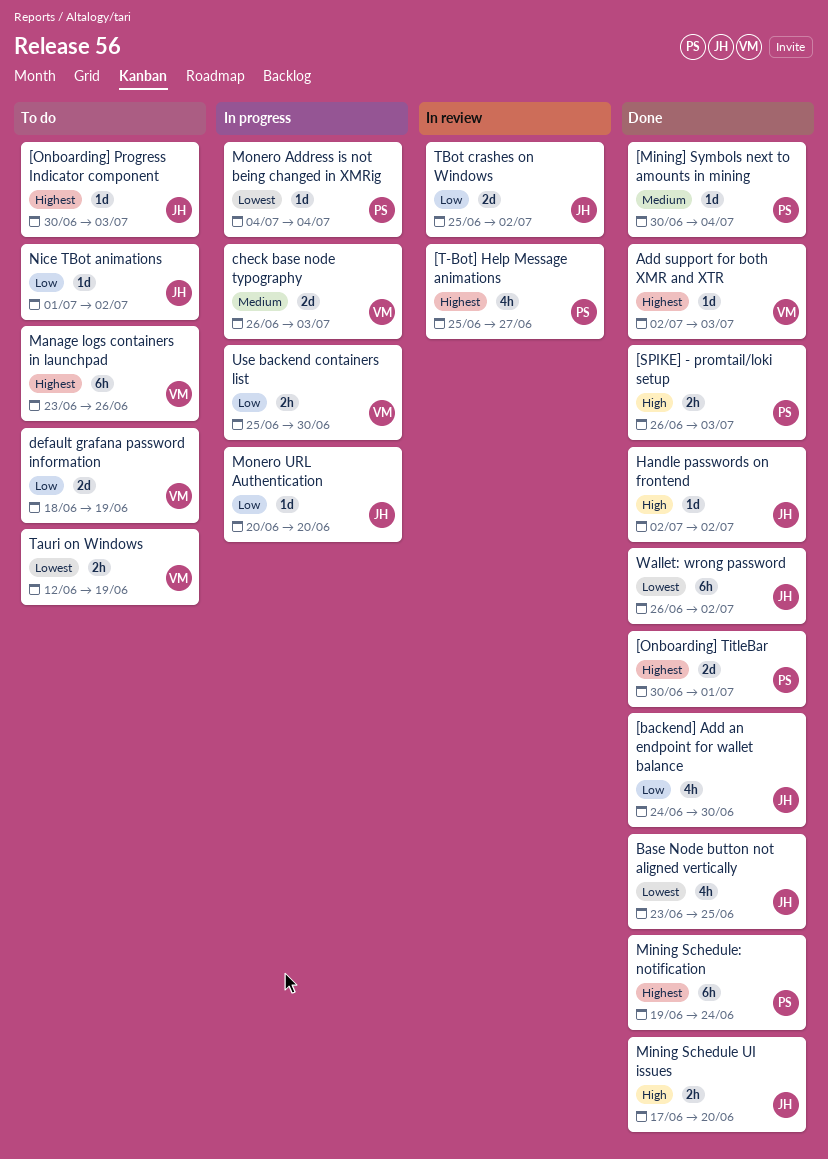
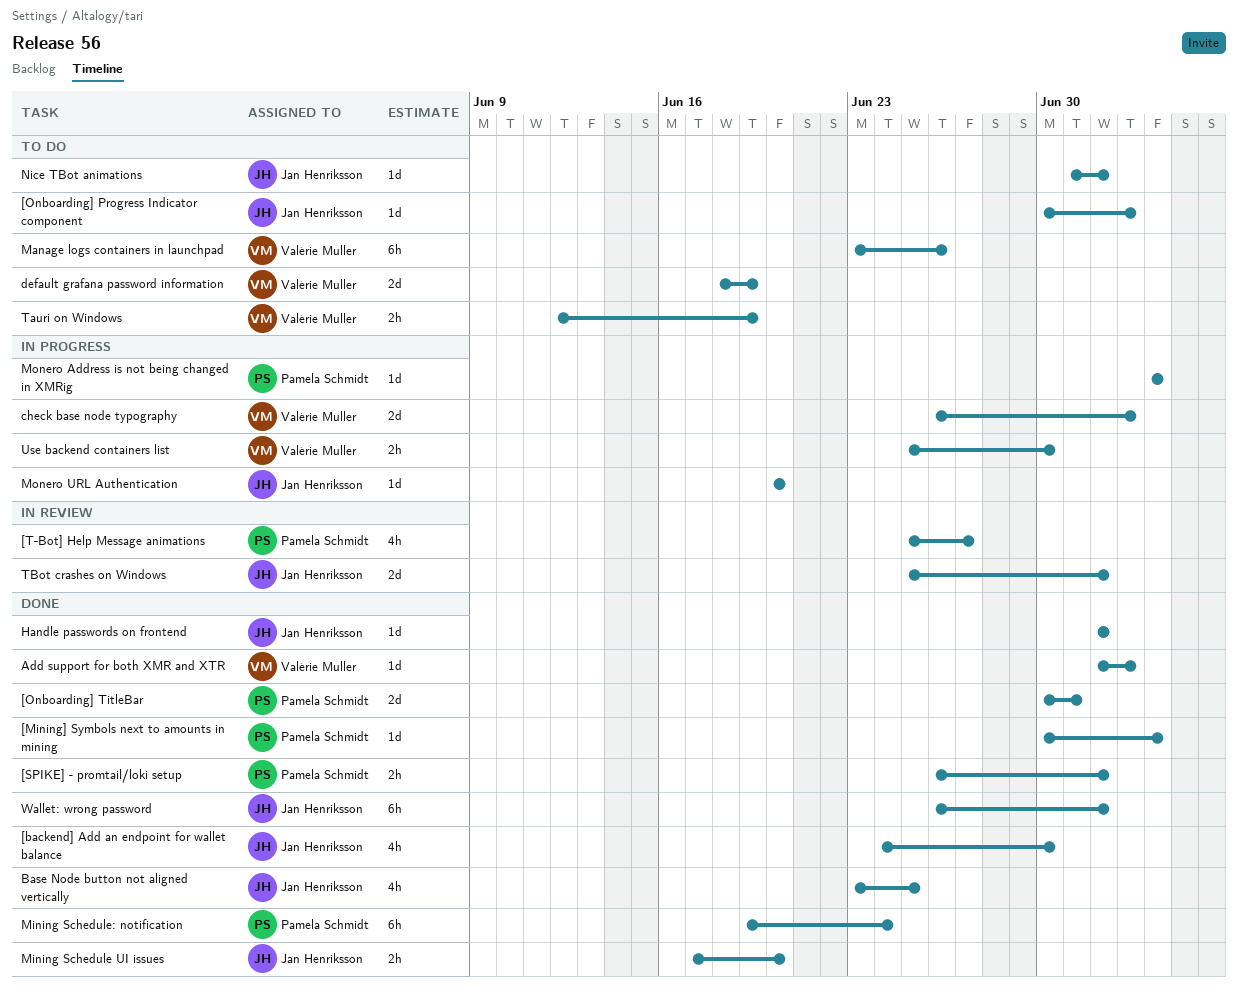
[SPIKE] - promtail/loki setup, due: Jul 3 -> Jul 2

